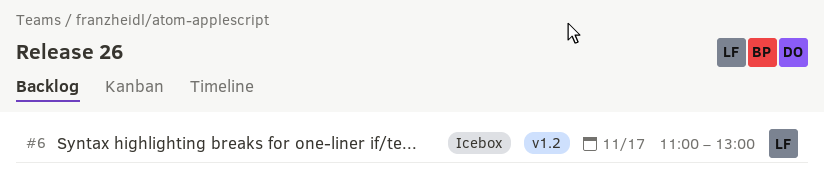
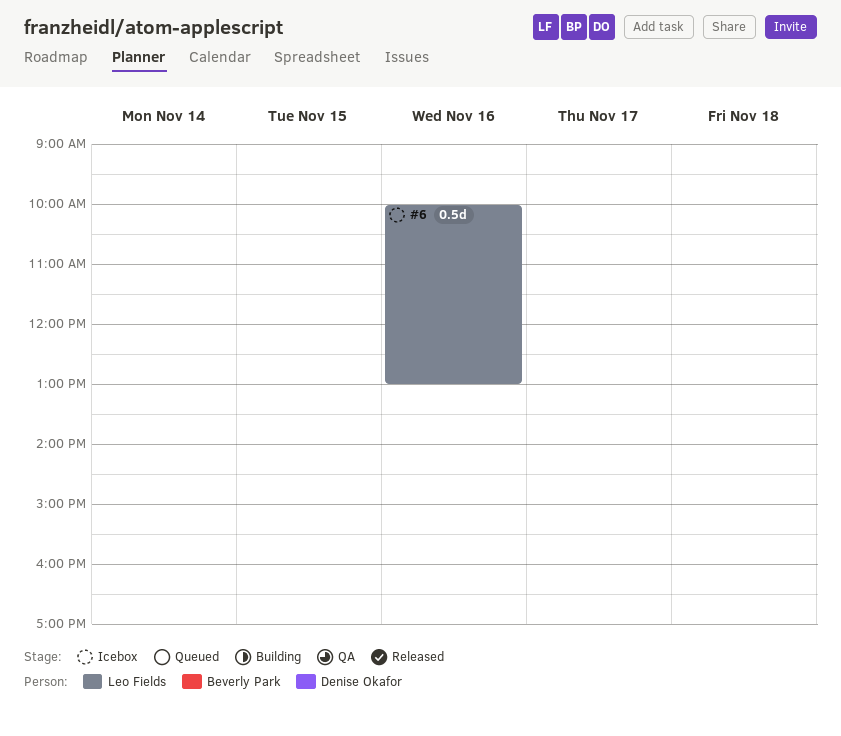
#6, day: Nov 17 -> Nov 16
#6, begins: 11:00 -> 10:00

